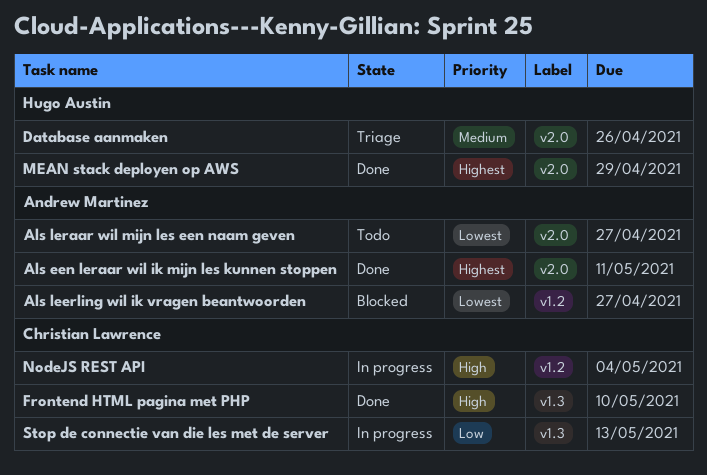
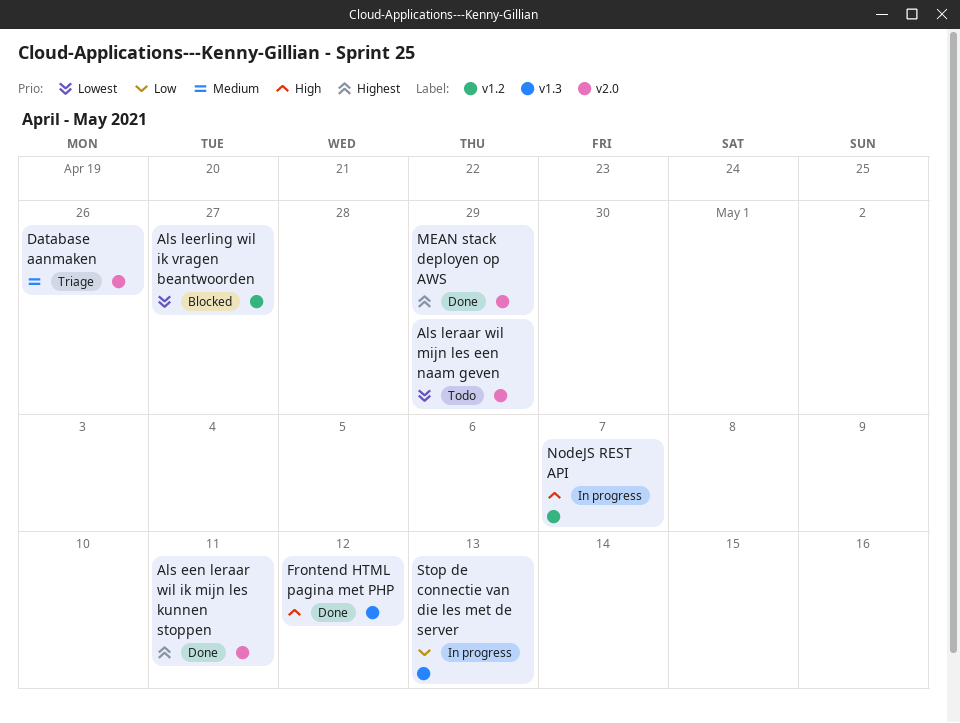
Als leraar wil mijn les een naam geven, due: Apr 27 -> Apr 29
Frontend HTML pagina met PHP, due: May 10 -> May 12
NodeJS REST API, due: May 4 -> May 7

